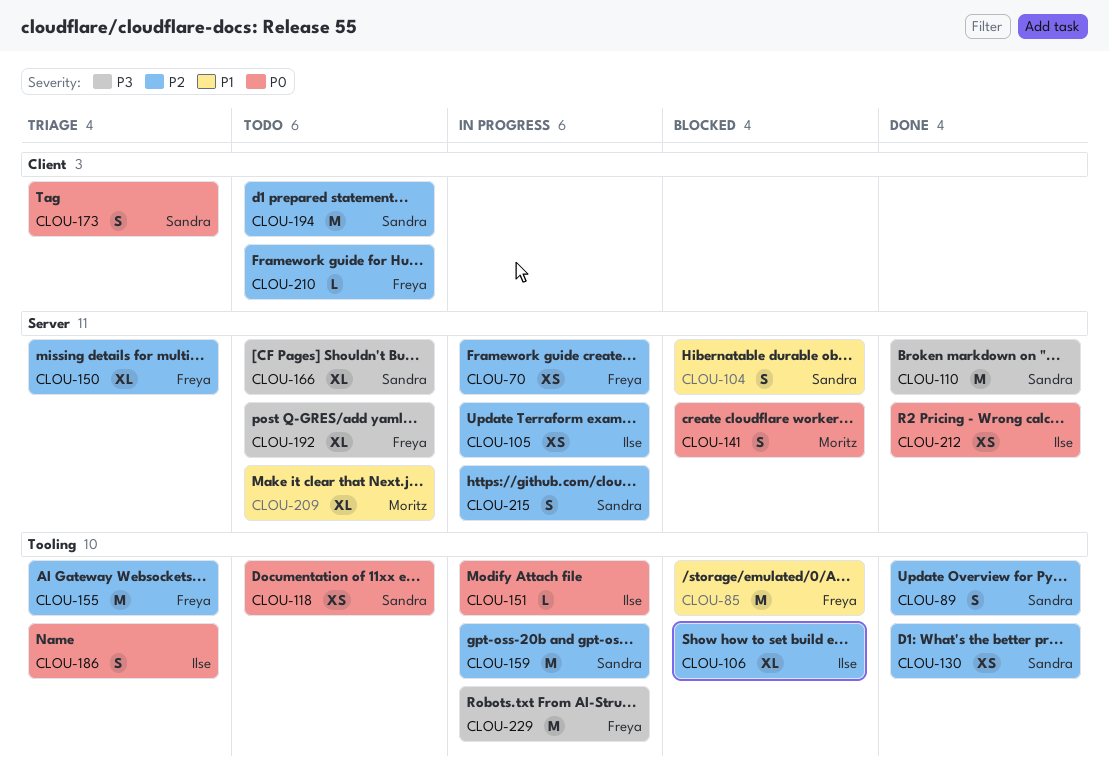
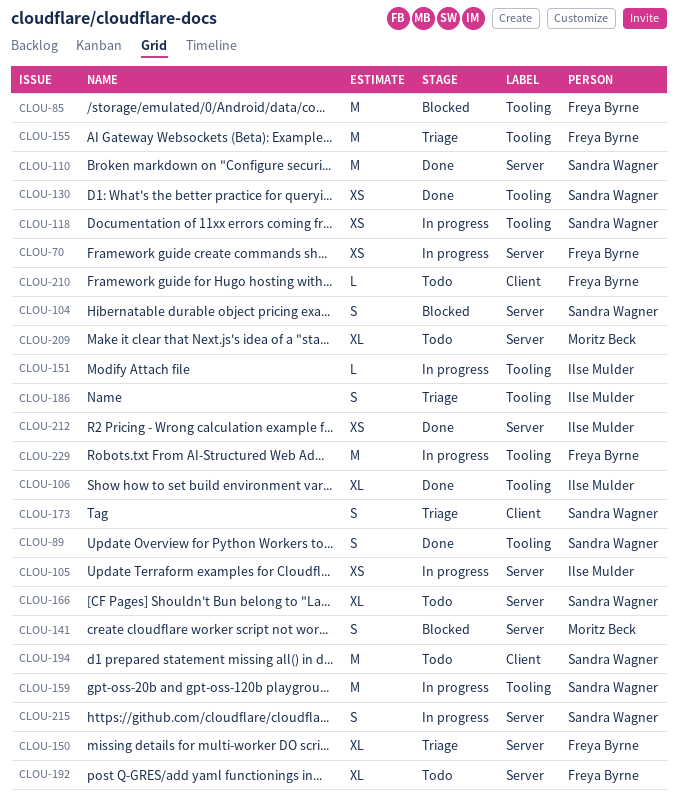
CLOU-106, status: Blocked -> Done
CLOU-118, status: Todo -> In progress

